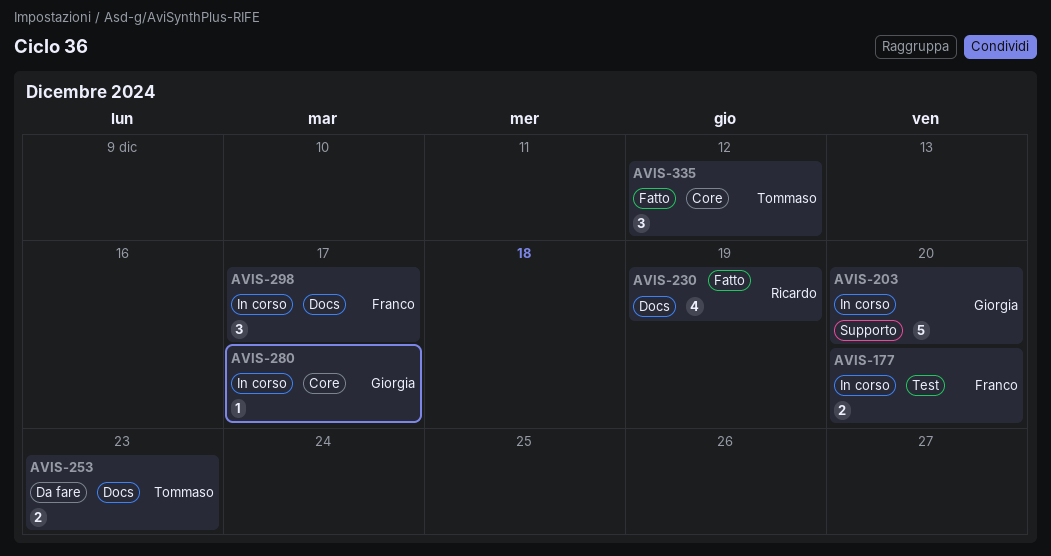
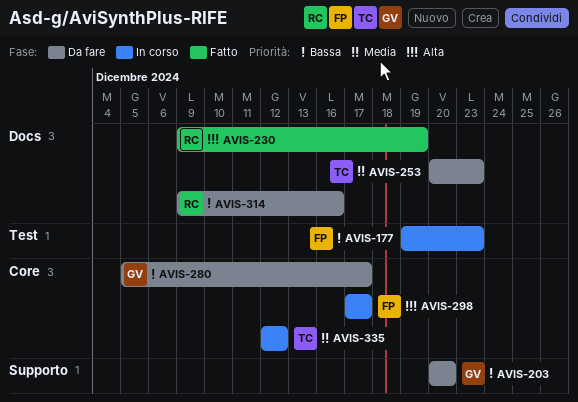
AVIS-177, due: Dec 20 -> Dec 23
AVIS-203, status: In corso -> Da fare
AVIS-280, status: In corso -> Da fare
AVIS-298, label: Docs -> Core
AVIS-314: none -> present
AVIS-335, status: Fatto -> In corso

